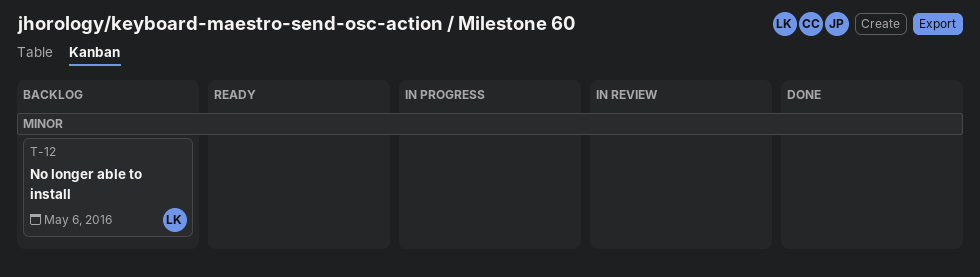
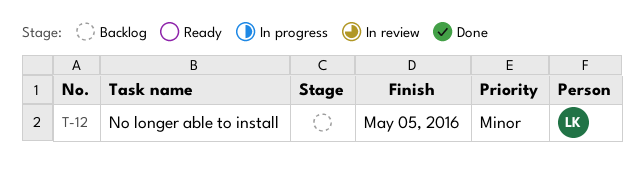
T-12, due: May 6 -> May 5

